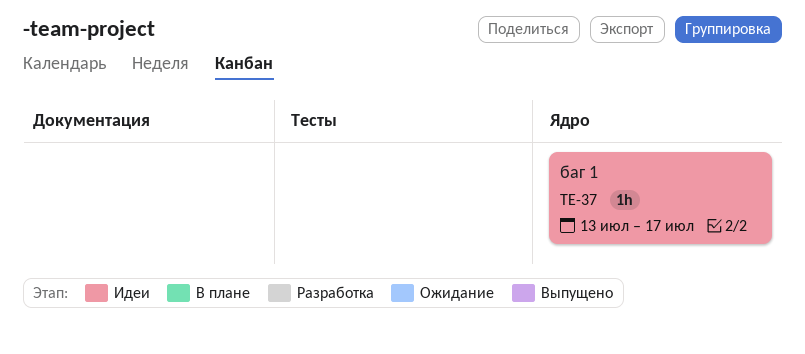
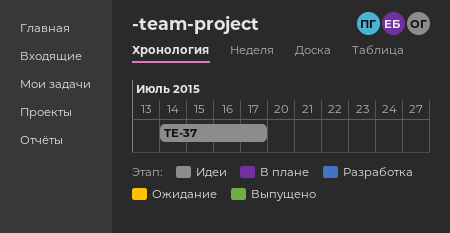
TE-37, start: Jul 13 -> Jul 14

